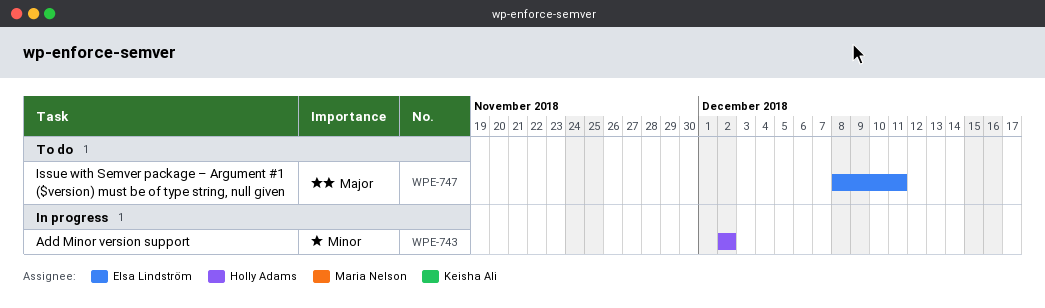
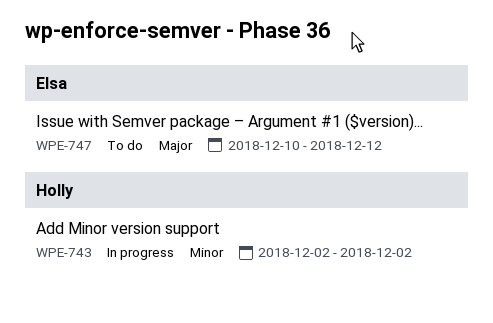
WPE-747, start: Dec 8 -> Dec 10
WPE-747, due: Dec 11 -> Dec 12

